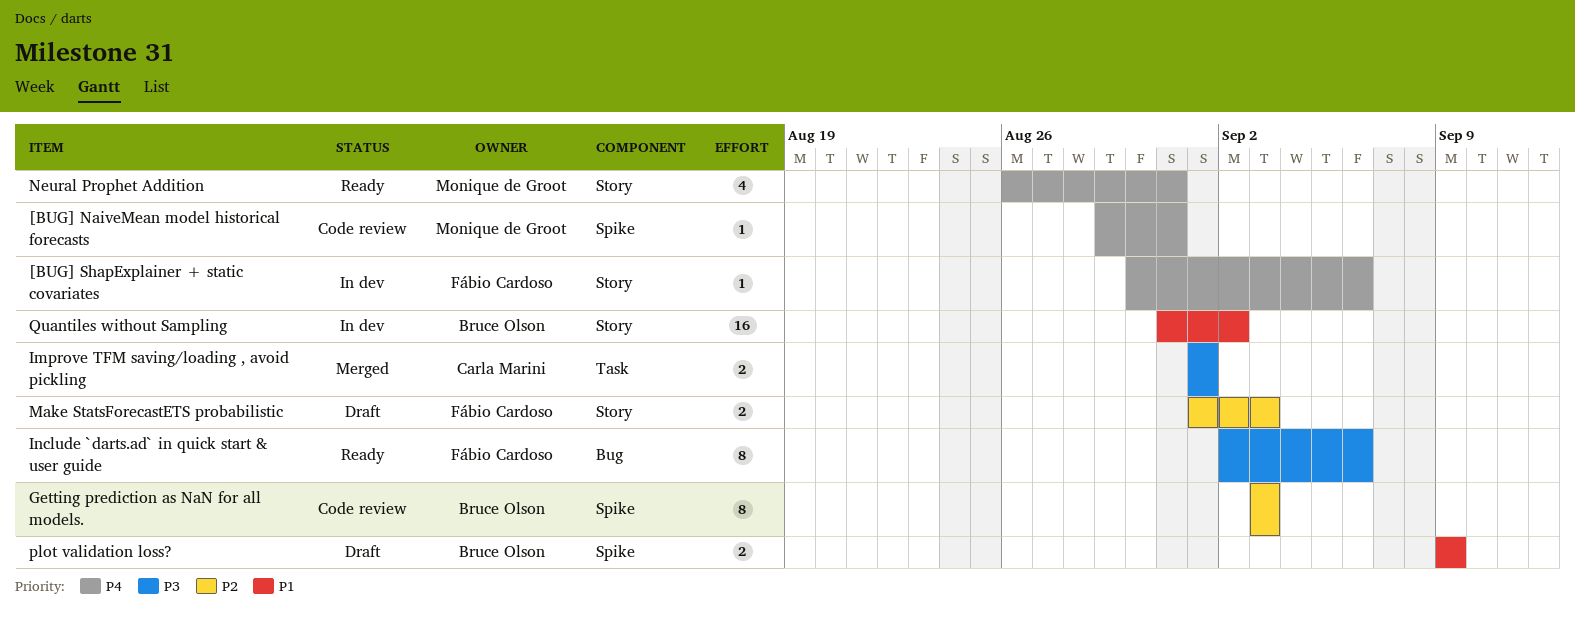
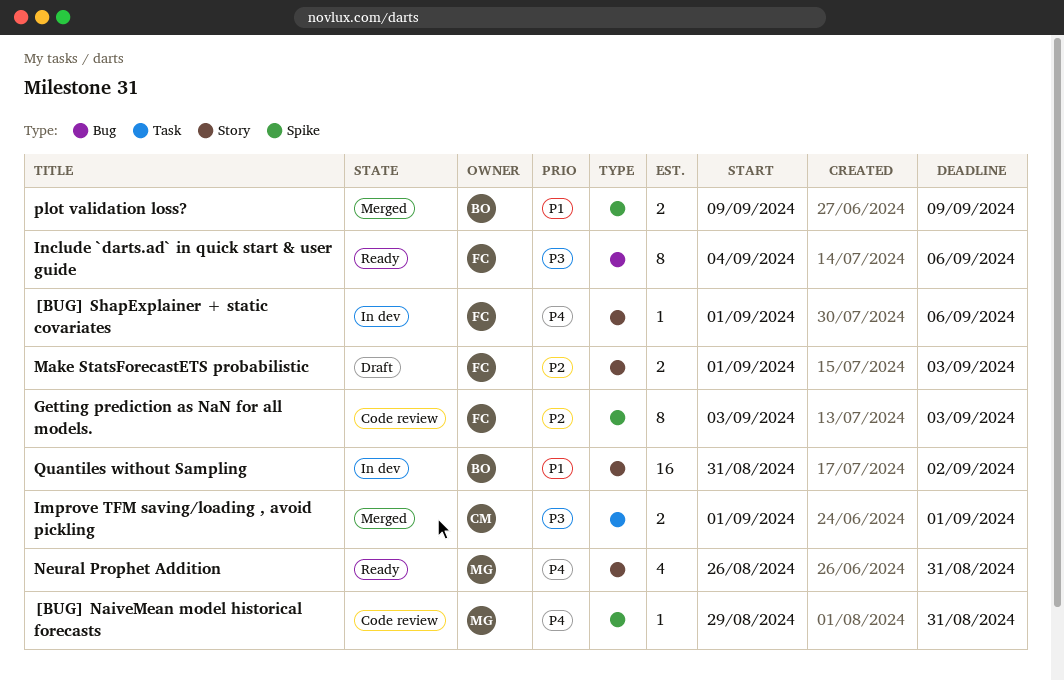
[BUG] ShapExplainer + static covariates, start: Aug 30 -> Sep 1
Getting prediction as NaN for all models., owner: Bruce Olson -> Fábio Cardoso
Include `darts.ad` in quick start & user guide, start: Sep 2 -> Sep 4
plot validation loss?, status: Draft -> Merged

